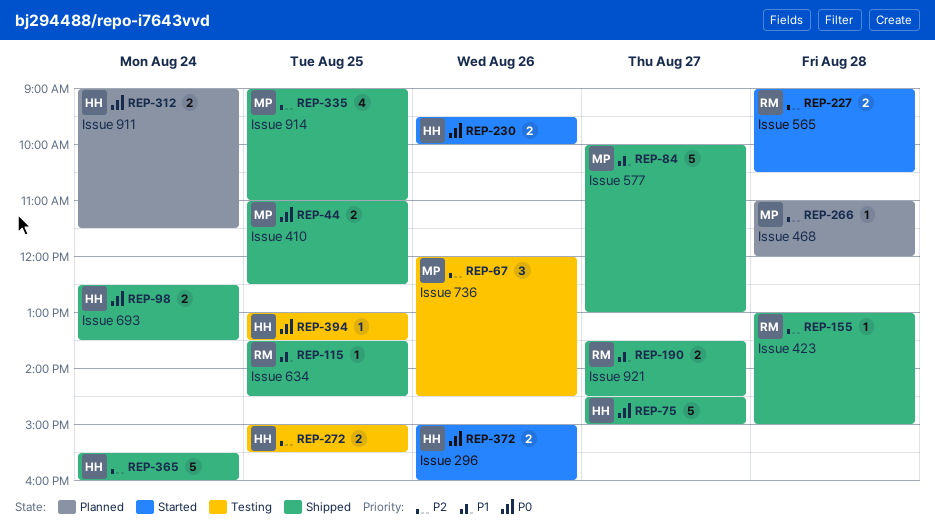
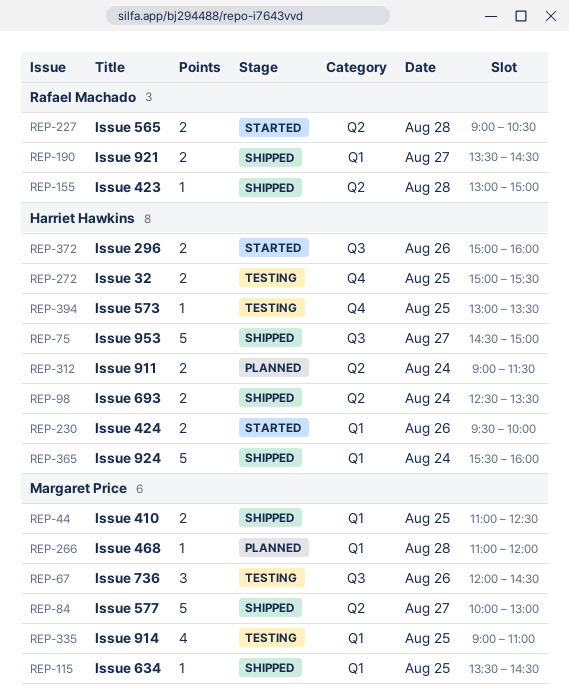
REP-115, owner: Rafael Machado -> Margaret Price
REP-335, status: Shipped -> Testing

